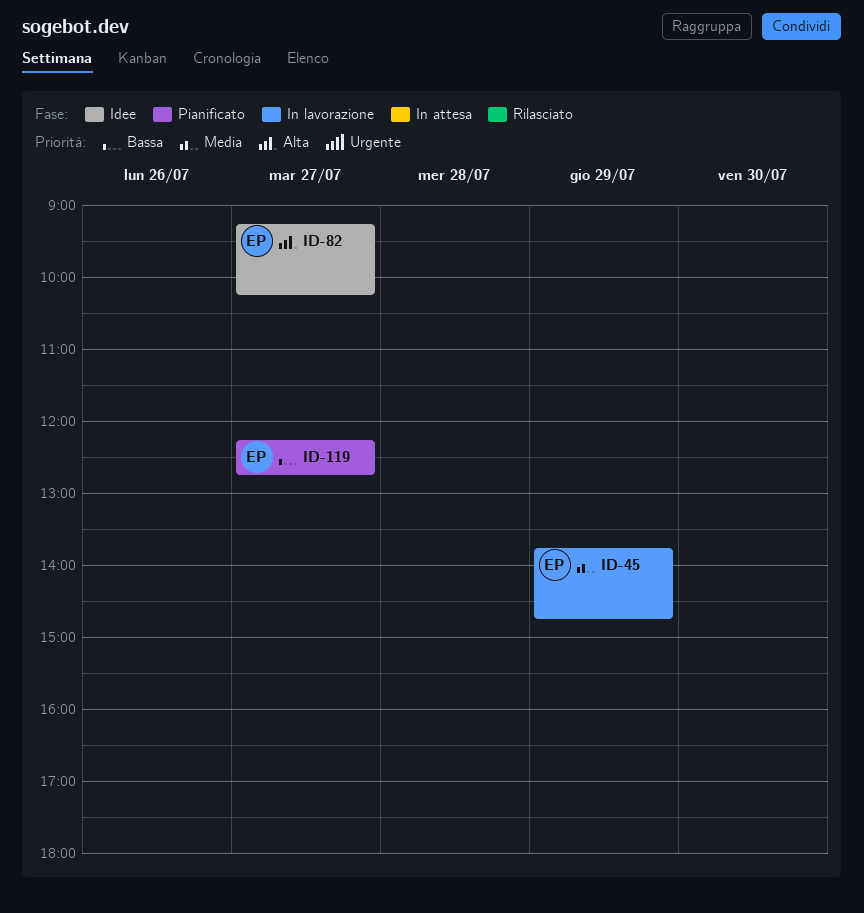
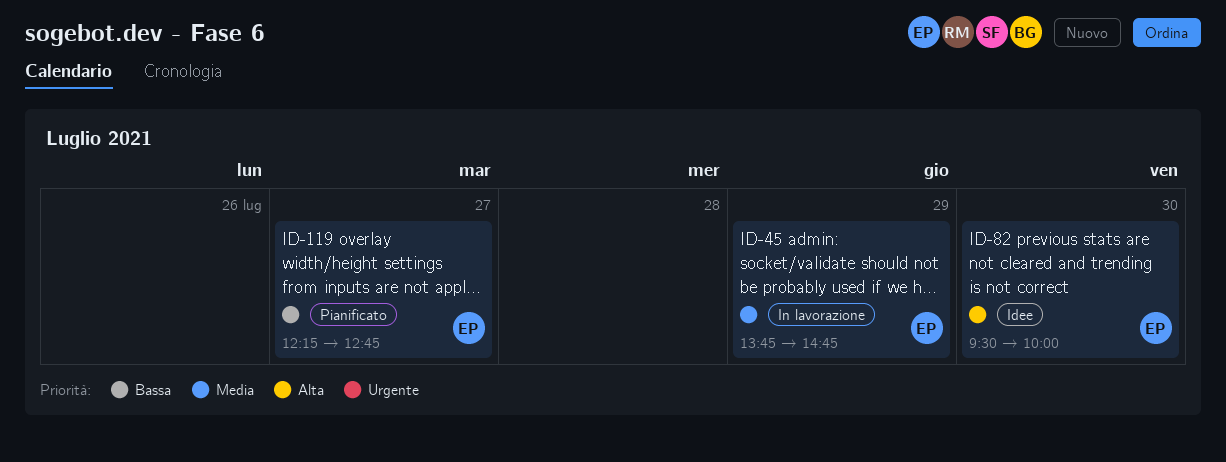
ID-82, day: Jul 27 -> Jul 30
ID-82, begins: 09:15 -> 09:30
ID-82, ends: 10:15 -> 10:00

